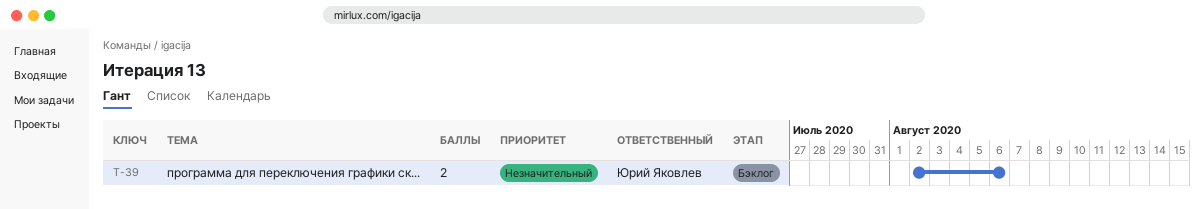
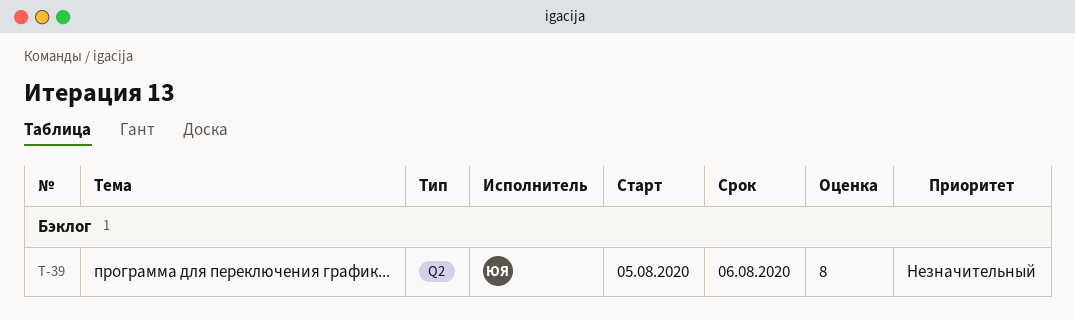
T-39, estimate: 2 -> 8
T-39, start: Aug 2 -> Aug 5

